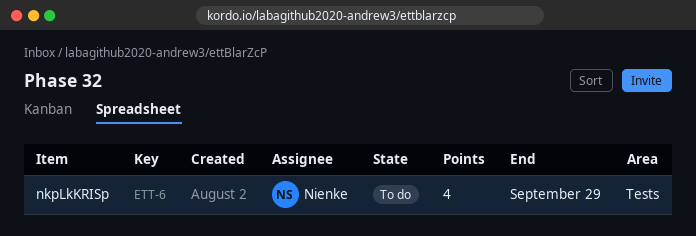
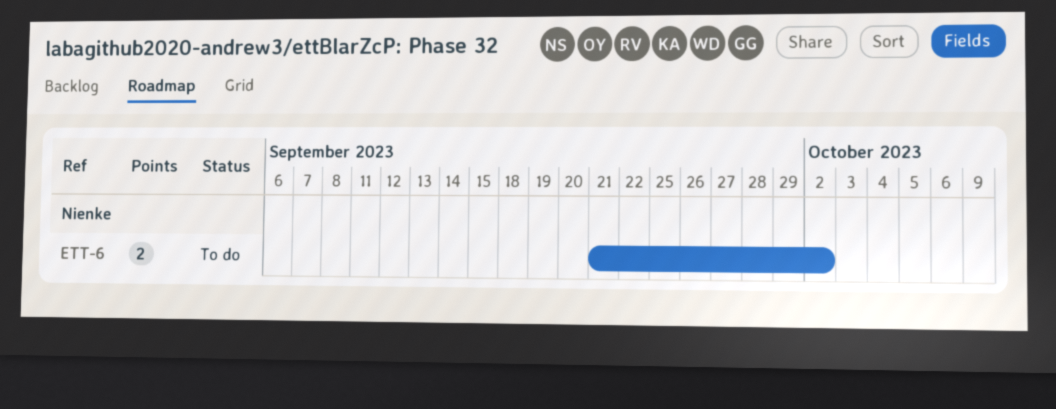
ETT-6, estimate: 4 -> 2
ETT-6, due: Sep 29 -> Oct 2

